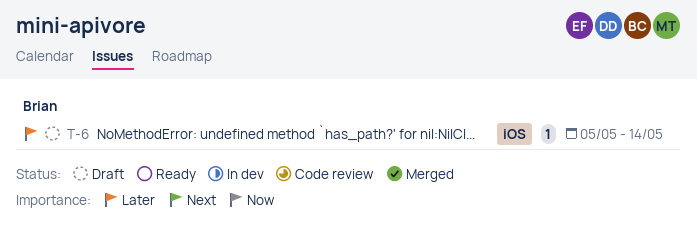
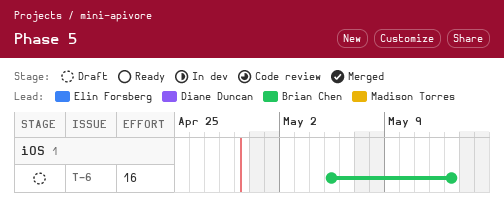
T-6, estimate: 1 -> 16
T-6, due: May 14 -> May 13

